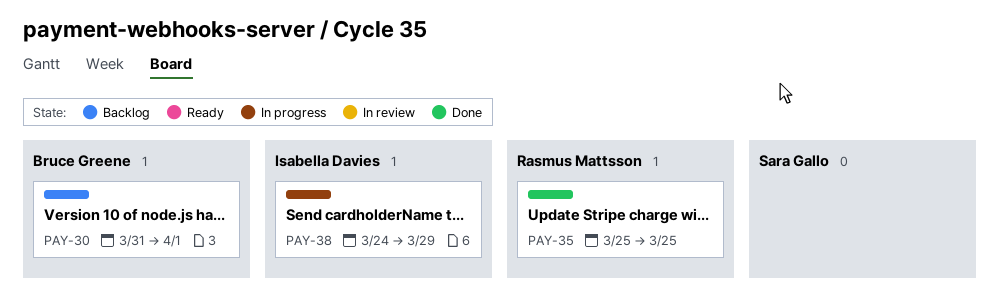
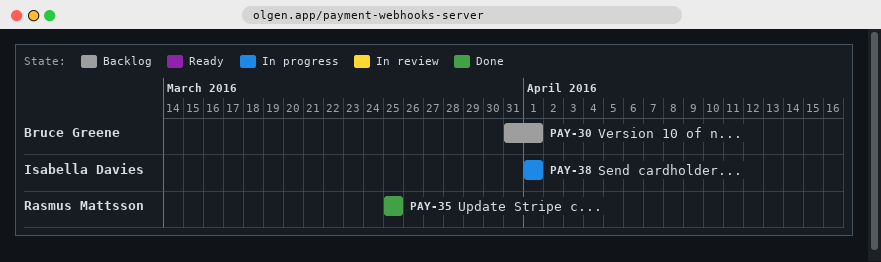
PAY-38, start: Mar 24 -> Apr 1
PAY-38, due: Mar 29 -> Apr 1

